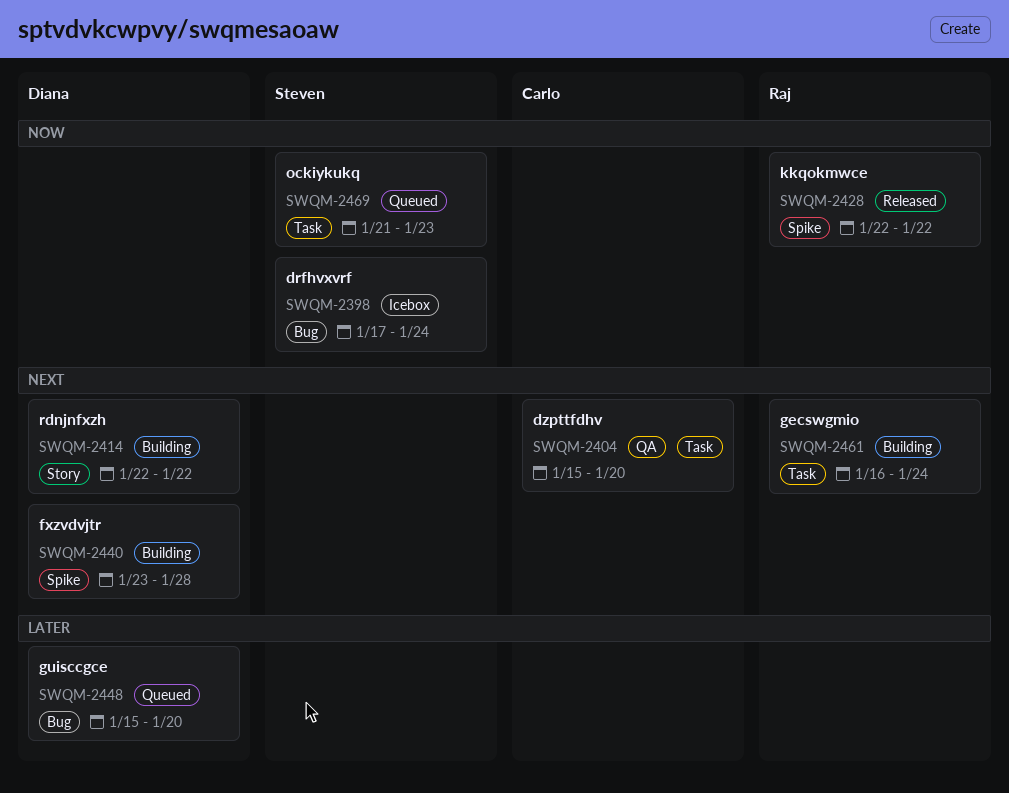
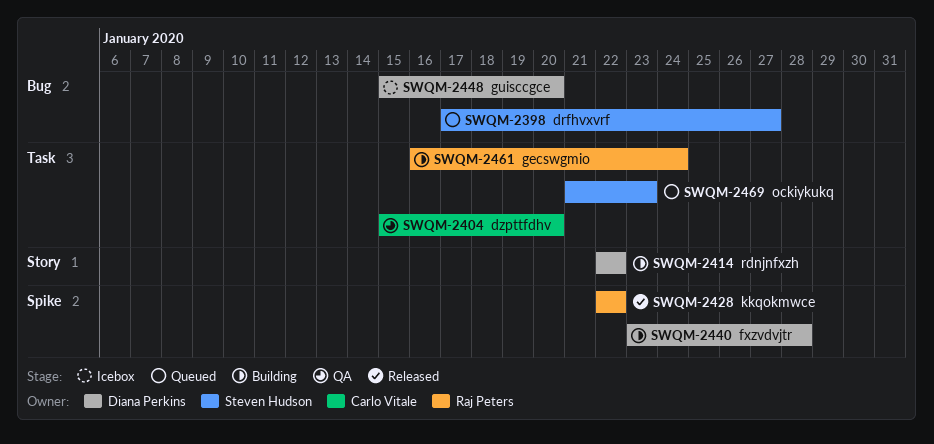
SWQM-2398, status: Icebox -> Queued
SWQM-2398, due: Jan 24 -> Jan 27
SWQM-2448, status: Queued -> Icebox

